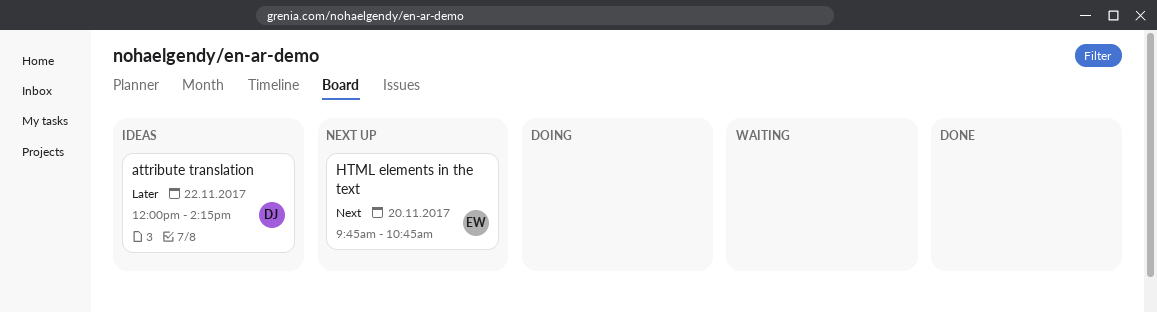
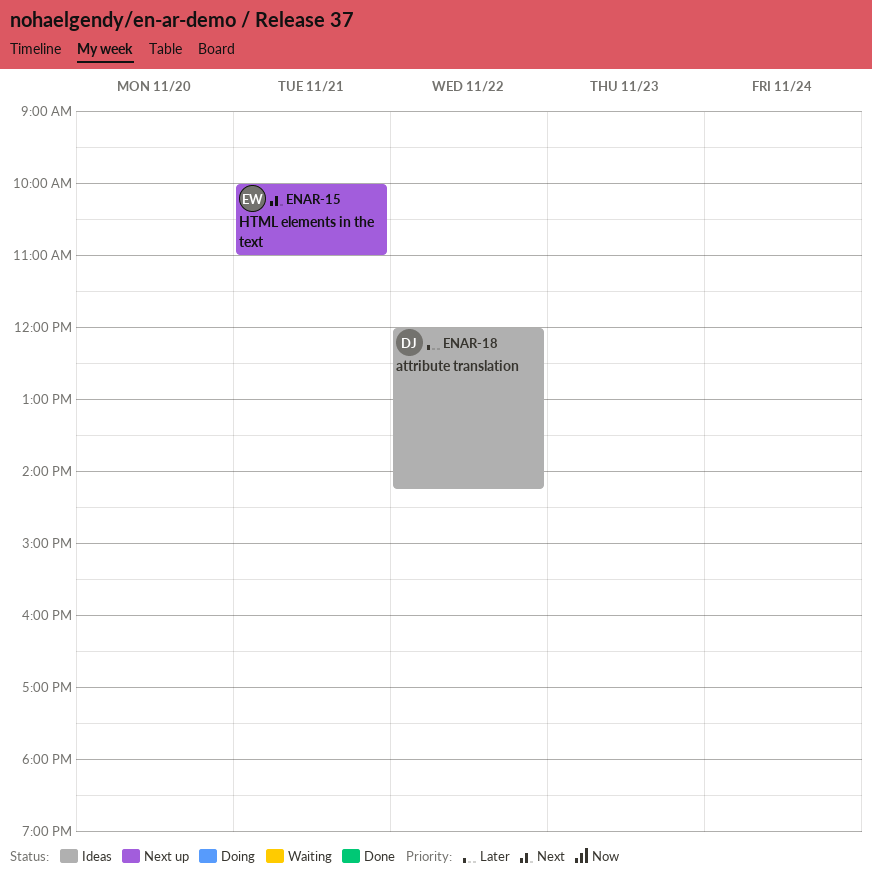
HTML elements in the text, day: Nov 20 -> Nov 21
HTML elements in the text, begins: 09:45 -> 10:00
HTML elements in the text, ends: 10:45 -> 11:00

